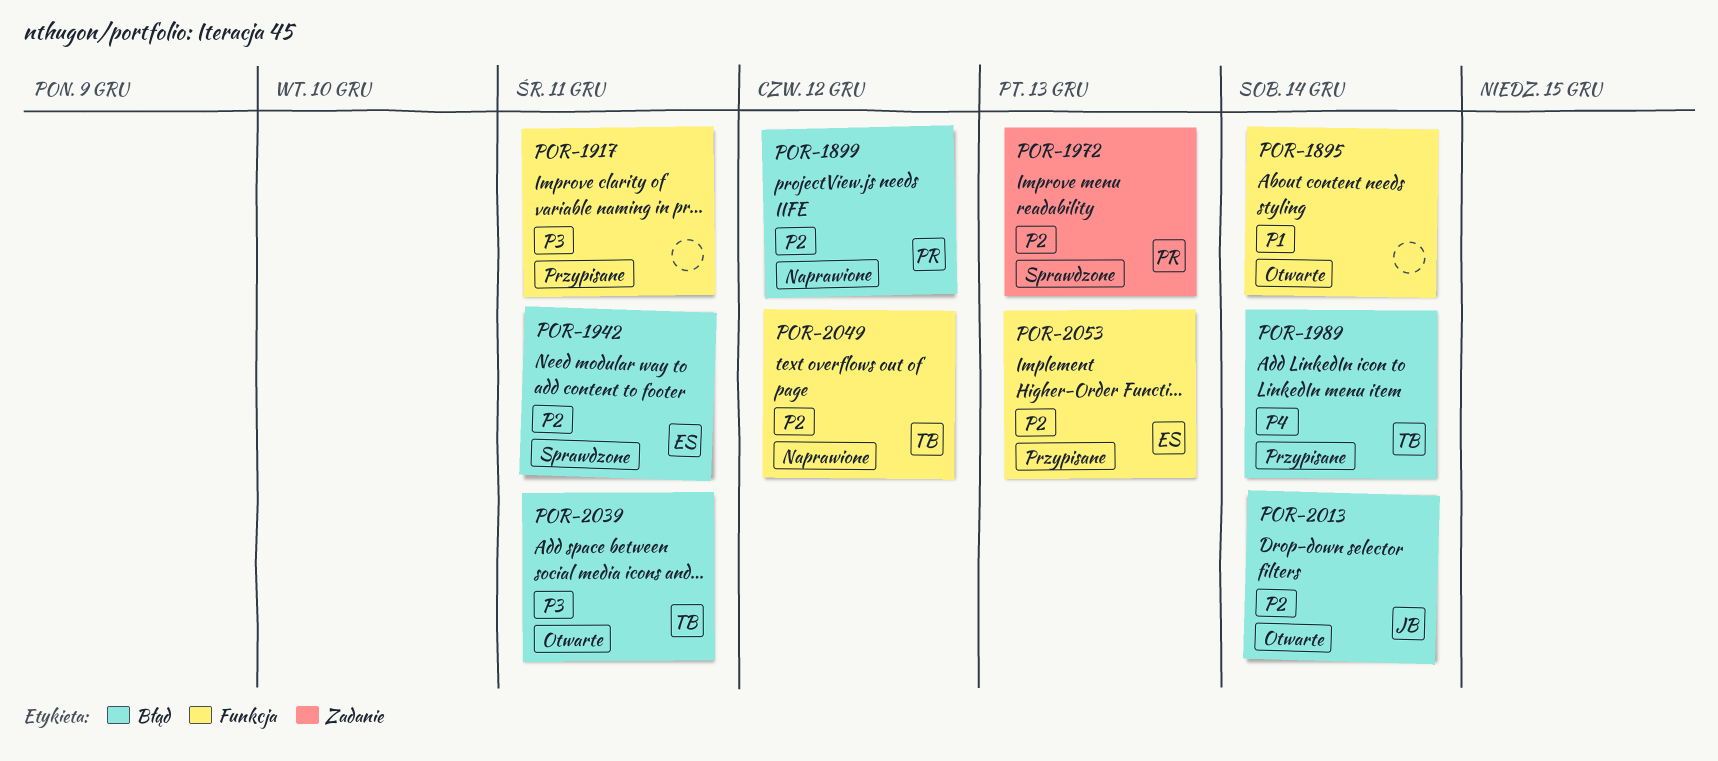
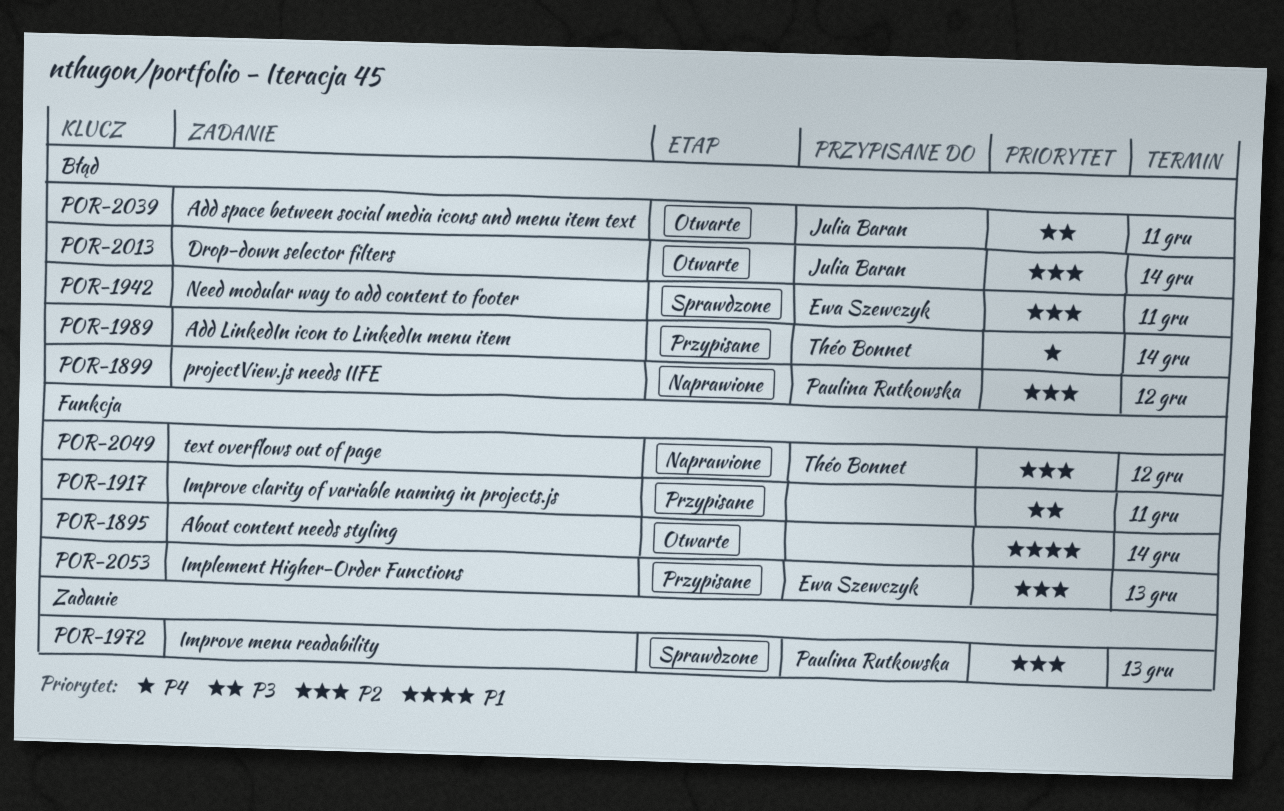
POR-2039, owner: Théo Bonnet -> Julia Baran

